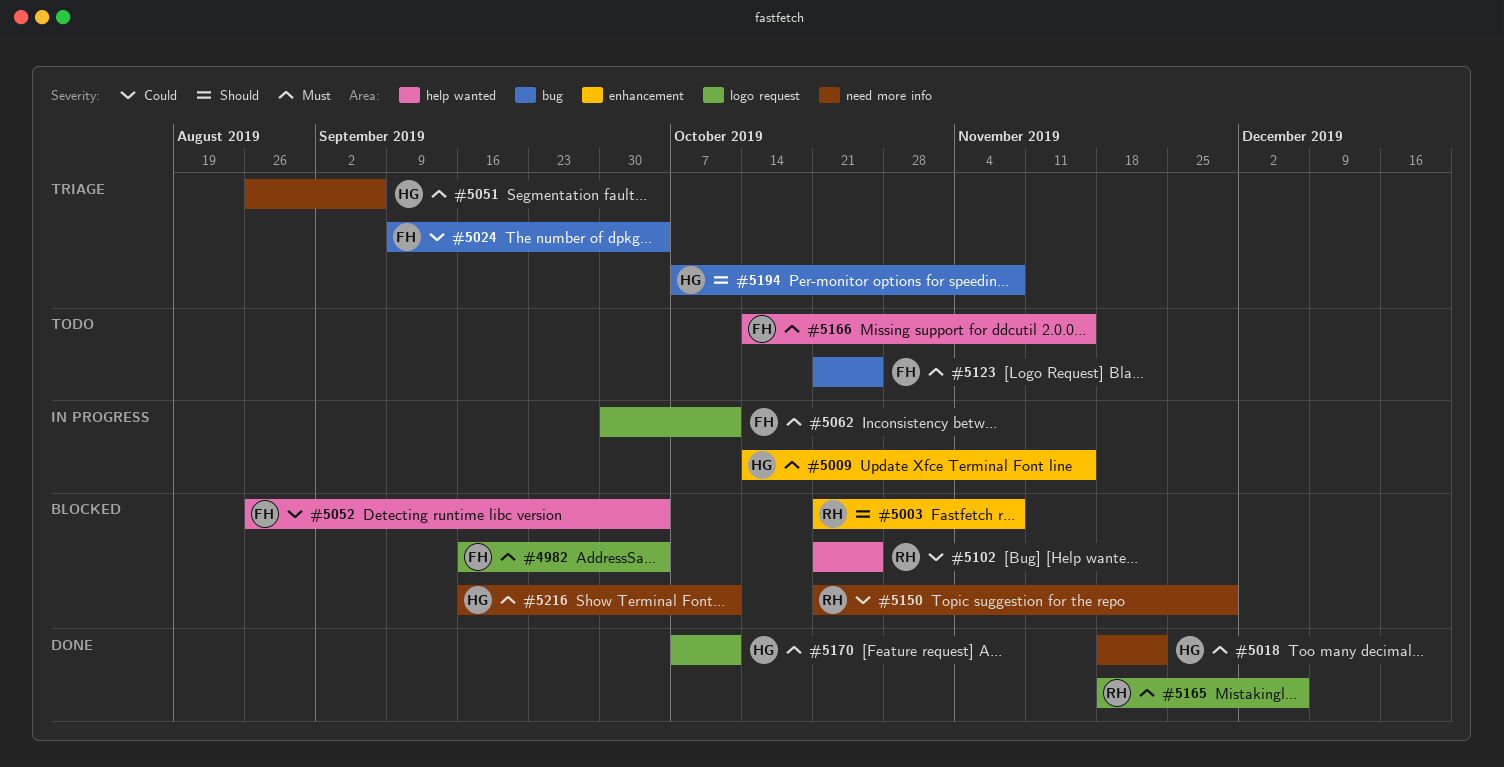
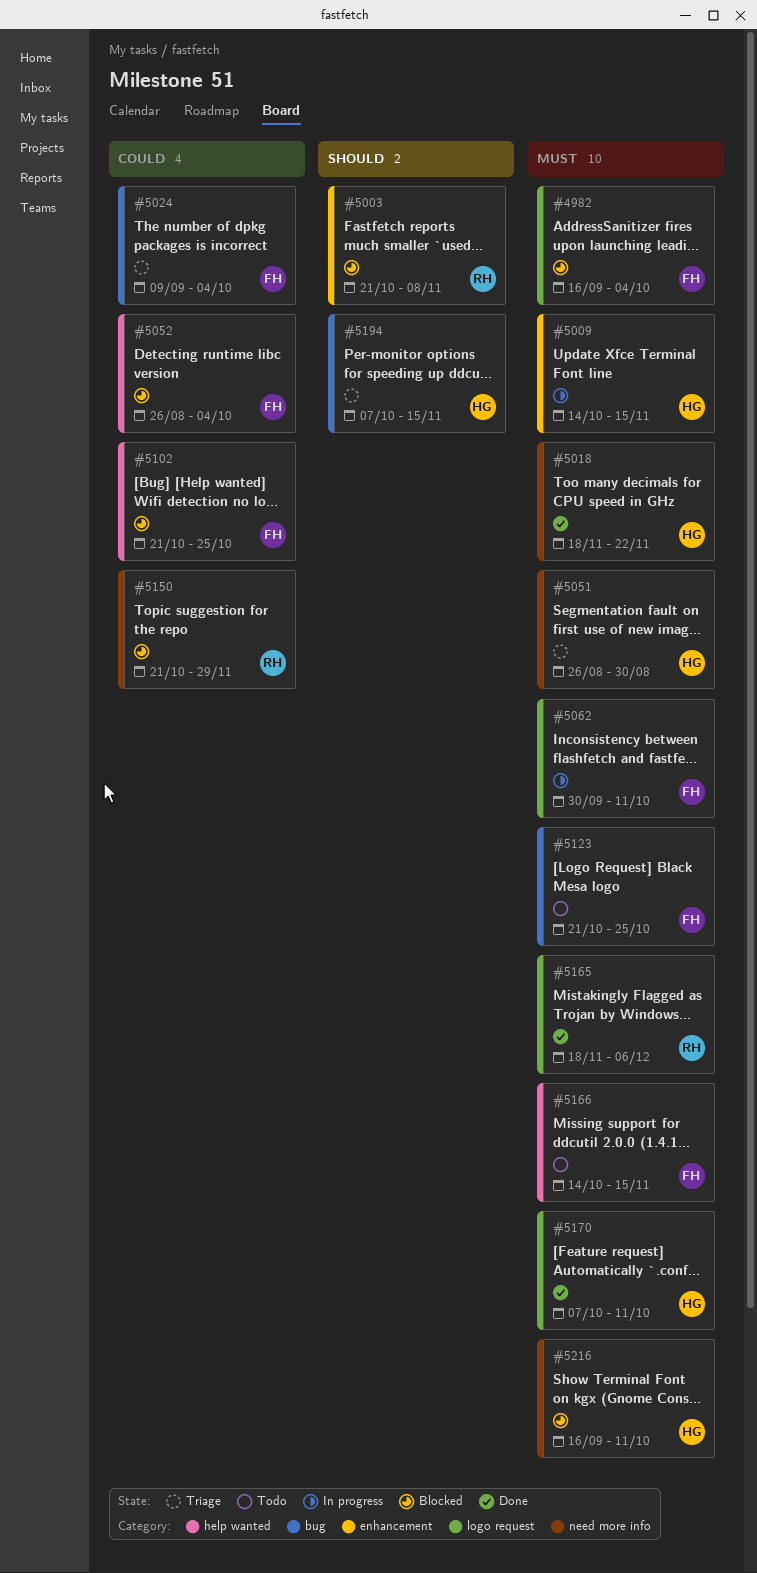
#5051, due: Sep 6 -> Aug 30
#5102, owner: RH -> FH
#5194, due: Nov 8 -> Nov 15

